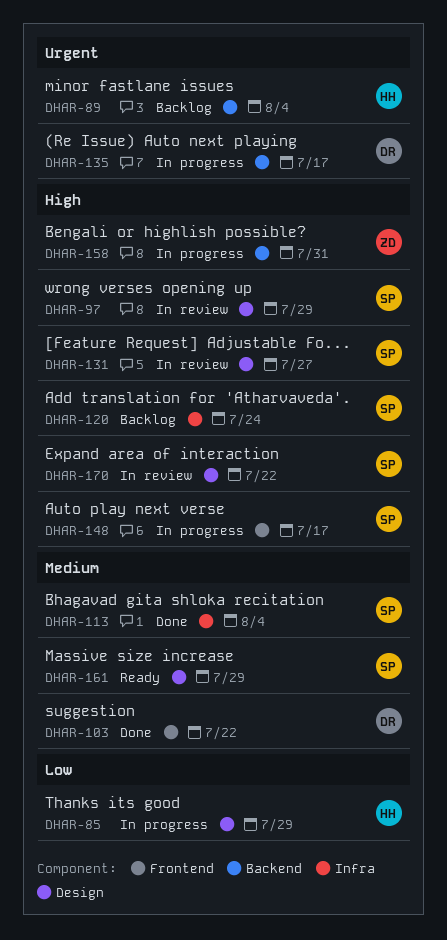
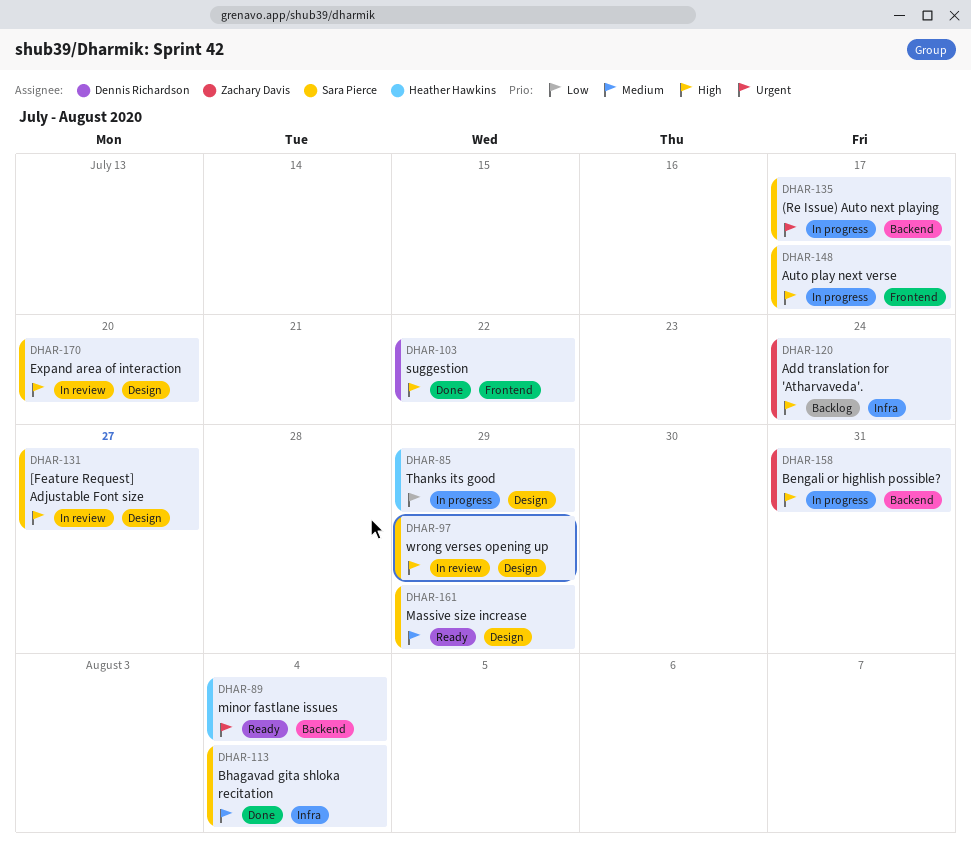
DHAR-89, status: Backlog -> Ready
DHAR-103, priority: Medium -> High
DHAR-120, owner: Sara Pierce -> Zachary Davis
DHAR-135, owner: Dennis Richardson -> Sara Pierce
DHAR-170, due: Jul 22 -> Jul 20

